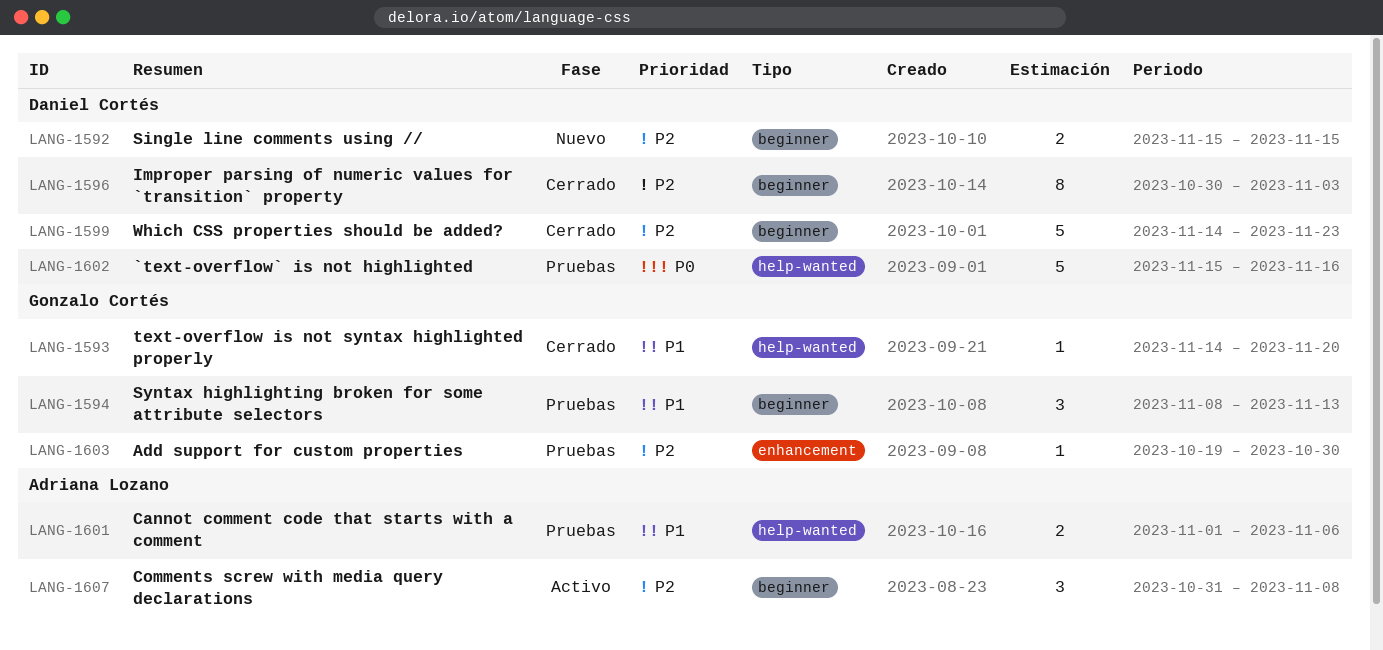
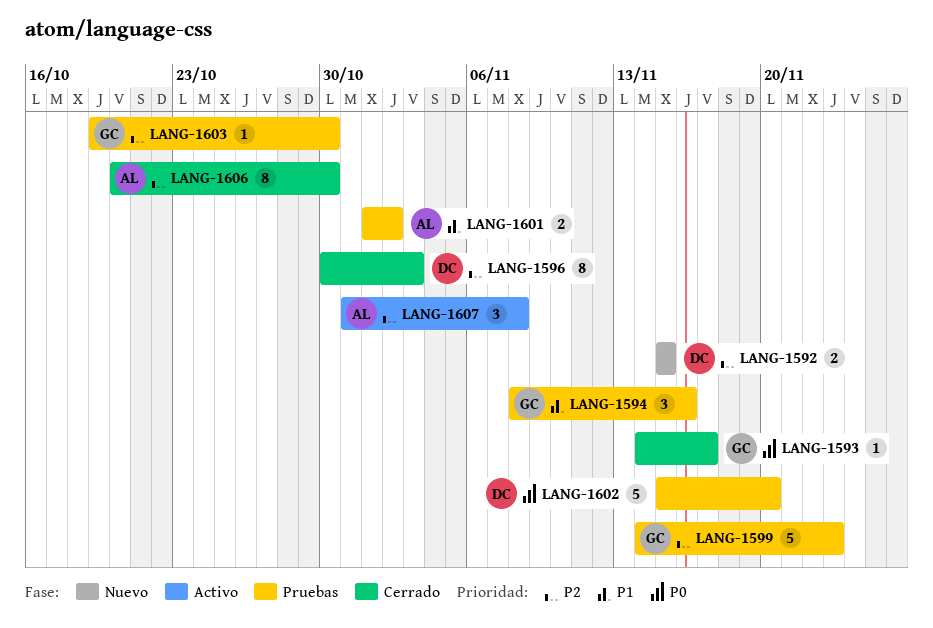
LANG-1593, priority: P1 -> P0
LANG-1593, due: Nov 20 -> Nov 17
LANG-1594, due: Nov 13 -> Nov 16
LANG-1599, status: Cerrado -> Pruebas
LANG-1599, owner: Daniel Cortés -> Gonzalo Cortés
LANG-1601, due: Nov 6 -> Nov 2
LANG-1602, due: Nov 16 -> Nov 20
LANG-1606: none -> present

